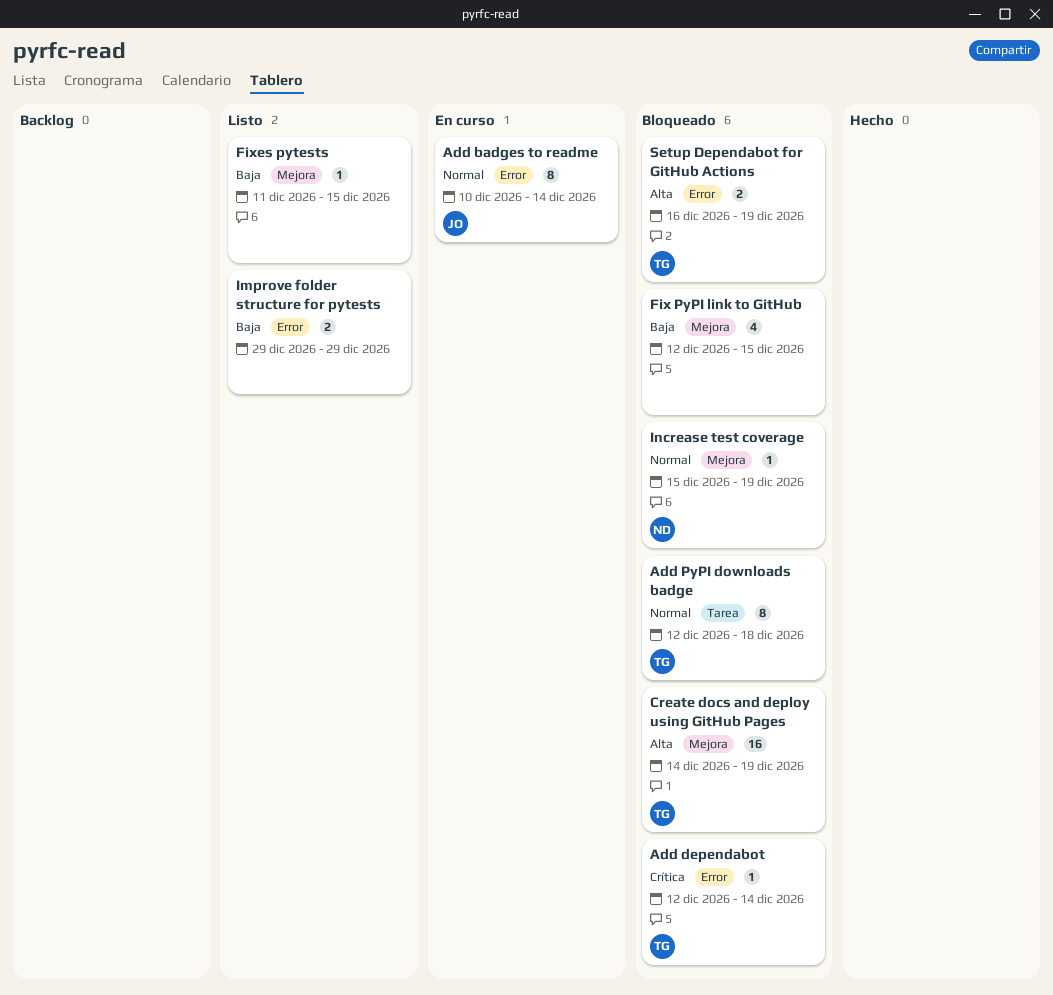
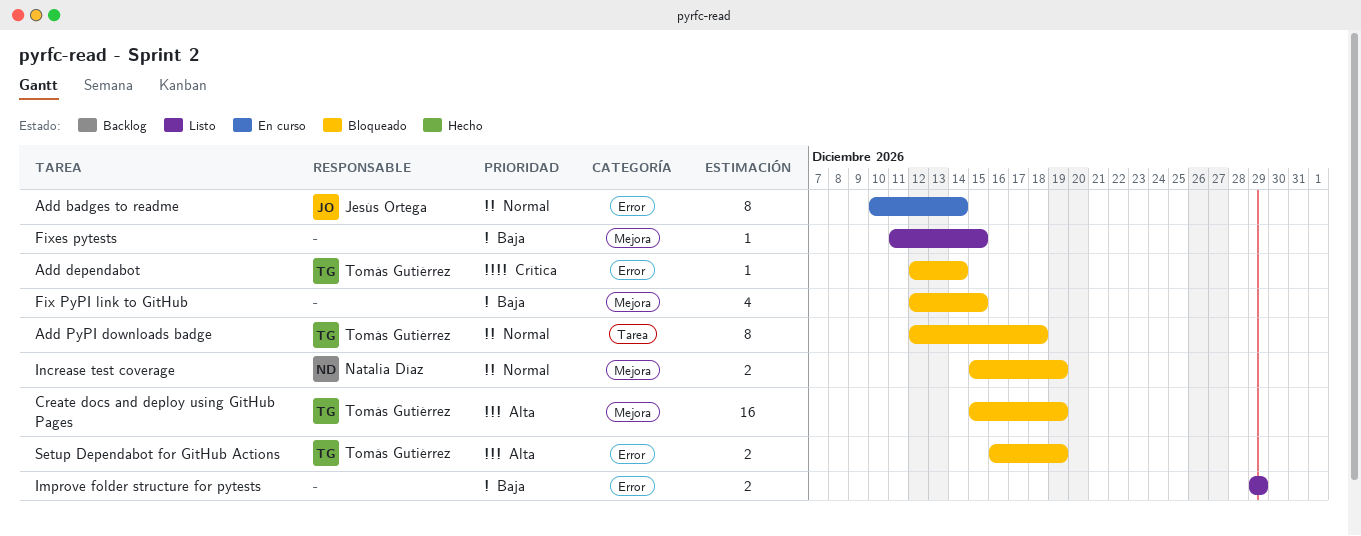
Create docs and deploy using GitHub Pages, start: Dec 14 -> Dec 15
Increase test coverage, estimate: 1 -> 2

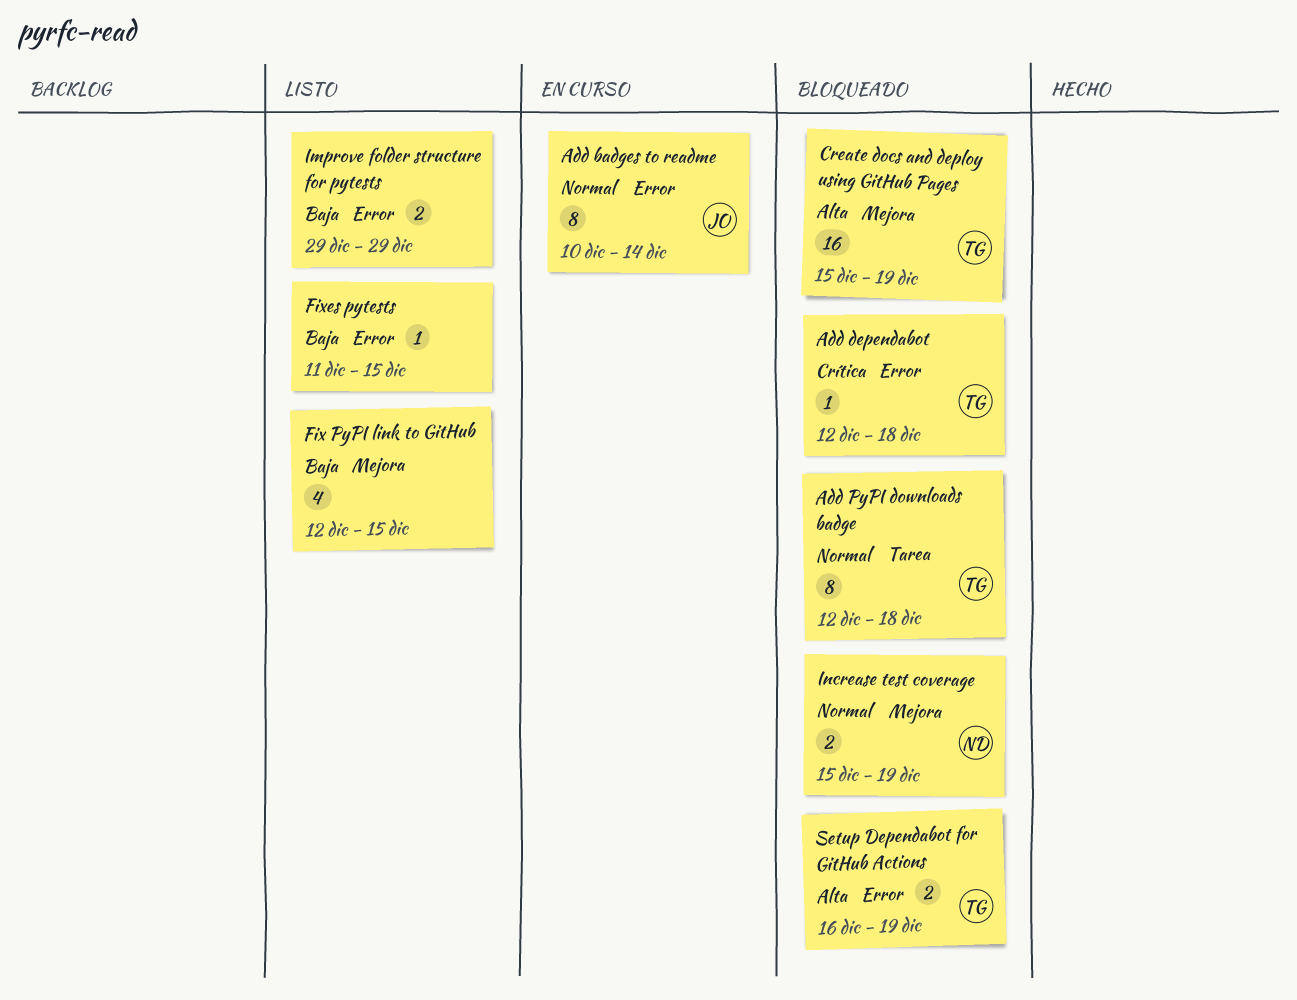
Add dependabot, due: Dec 14 -> Dec 18
Fix PyPI link to GitHub, status: Bloqueado -> Listo
Fixes pytests, label: Mejora -> Error

